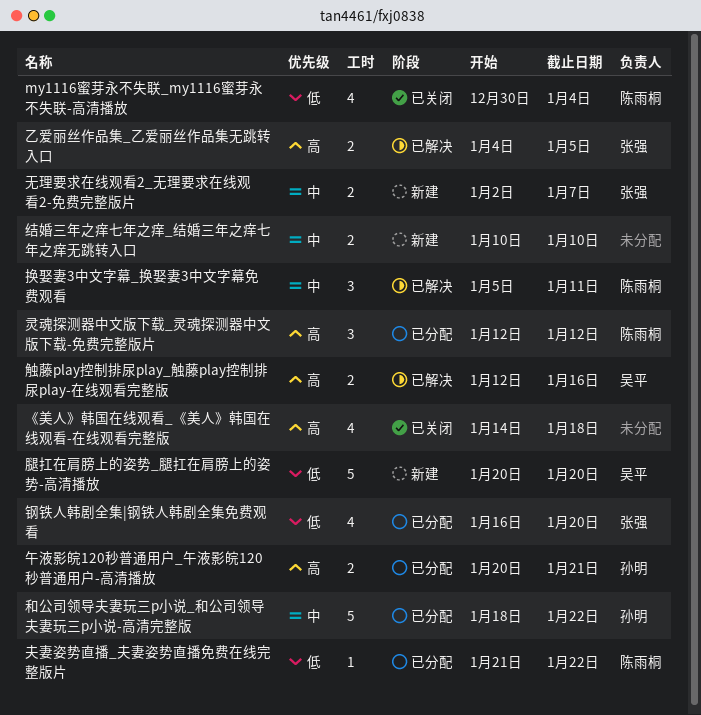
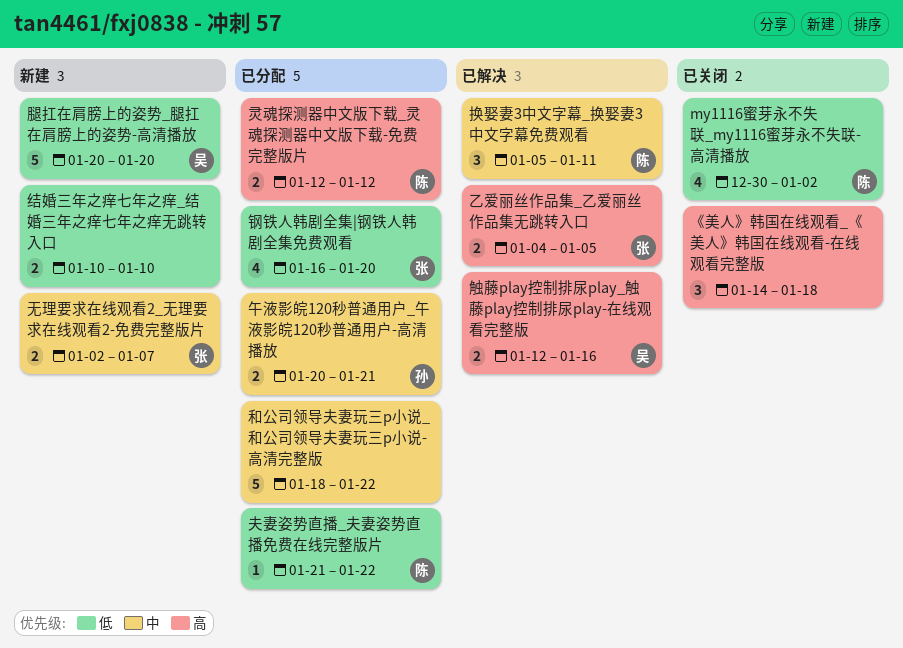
my1116蜜芽永不失联_my1116蜜芽永不失联-高清播放, due: Jan 4 -> Jan 2
《美人》韩国在线观看_《美人》韩国在线观看-在线观看完整版, estimate: 4 -> 3
午液影皖120秒普通用户_午液影皖120秒普通用户-高清播放, priority: 高 -> 中
和公司领导夫妻玩三p小说_和公司领导夫妻玩三p小说-高清完整版, owner: 孙明 -> none
灵魂探测器中文版下载_灵魂探测器中文版下载-免费完整版片, estimate: 3 -> 2
结婚三年之痒七年之痒_结婚三年之痒七年之痒无跳转入口, priority: 中 -> 低

